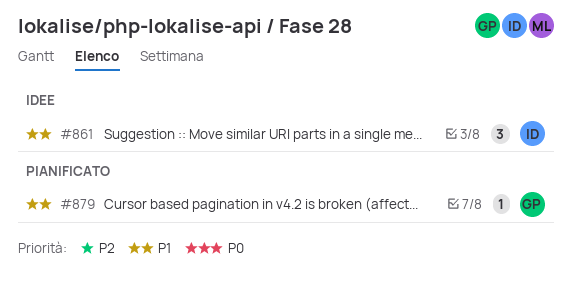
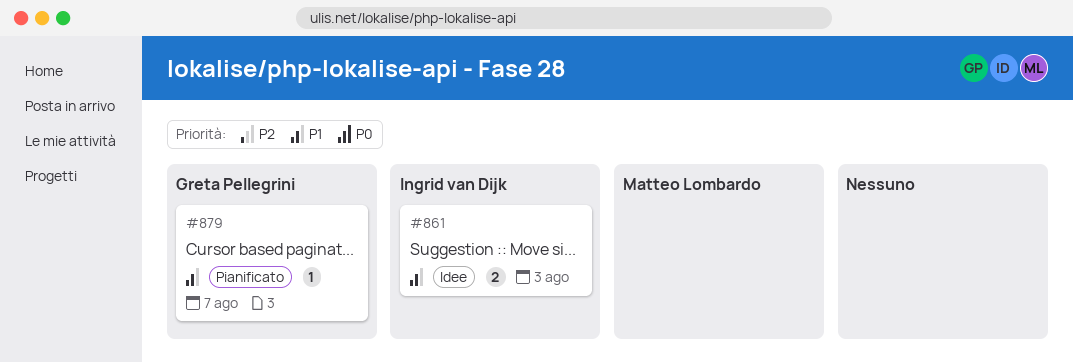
#861, estimate: 3 -> 2

